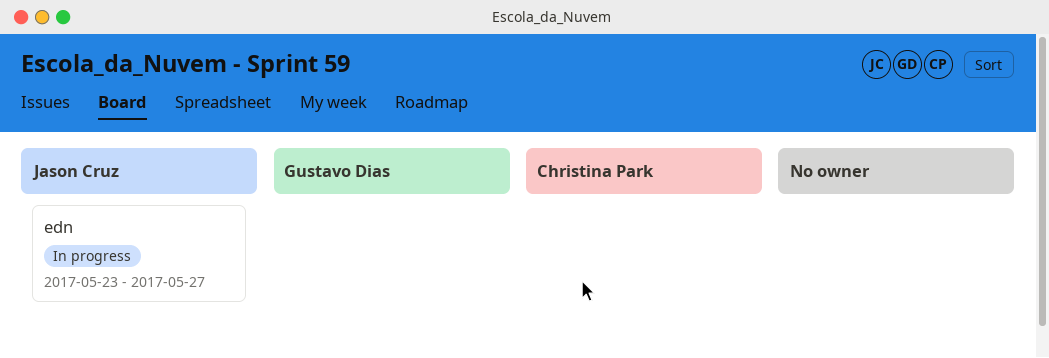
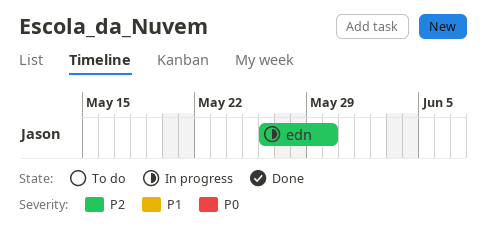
edn, start: May 23 -> May 26
edn, due: May 27 -> May 30

